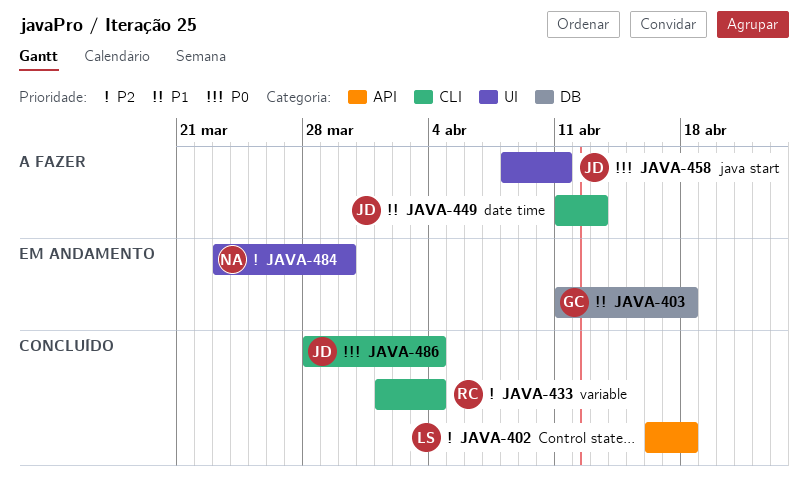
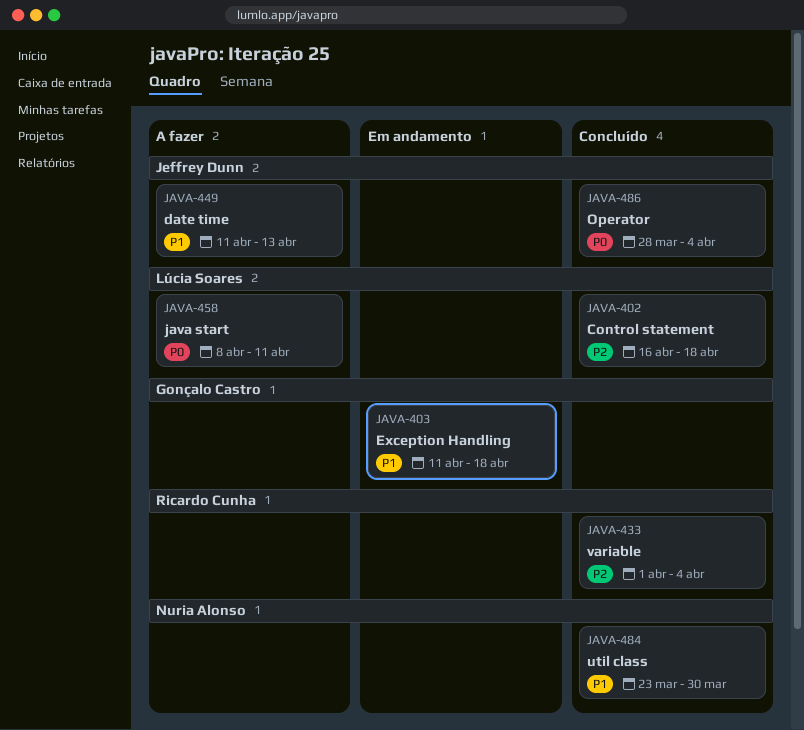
JAVA-458, owner: Jeffrey Dunn -> Lúcia Soares
JAVA-484, status: Em andamento -> Concluído
JAVA-484, priority: P2 -> P1

